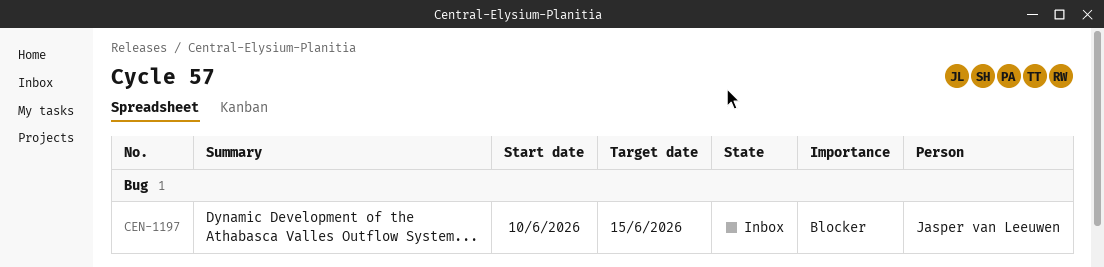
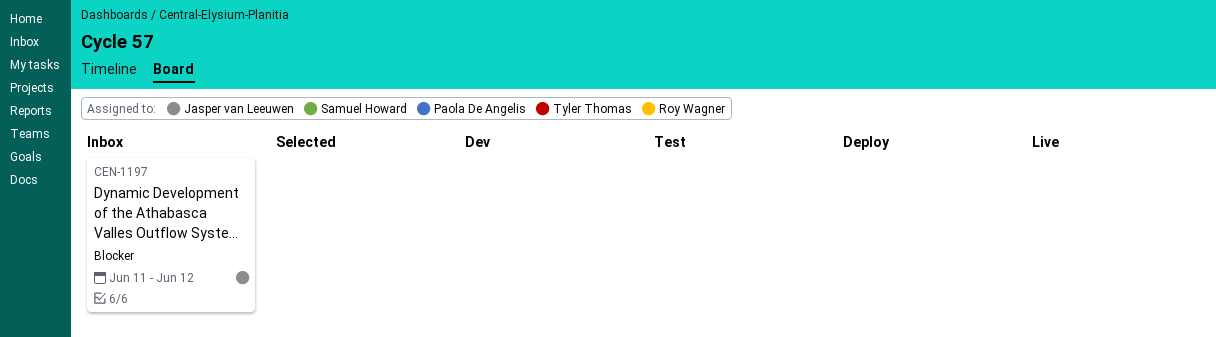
CEN-1197, start: Jun 10 -> Jun 11
CEN-1197, due: Jun 15 -> Jun 12

